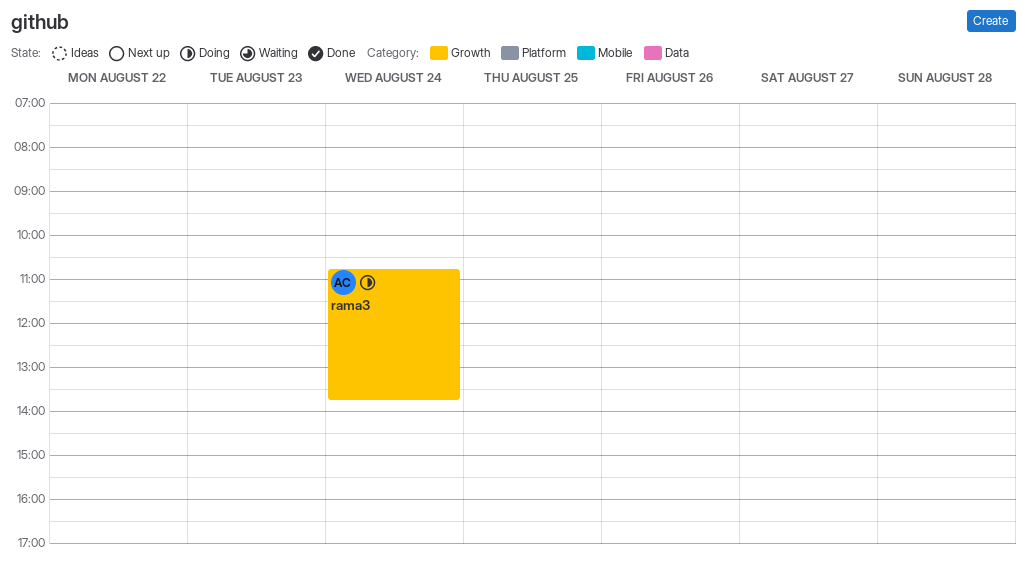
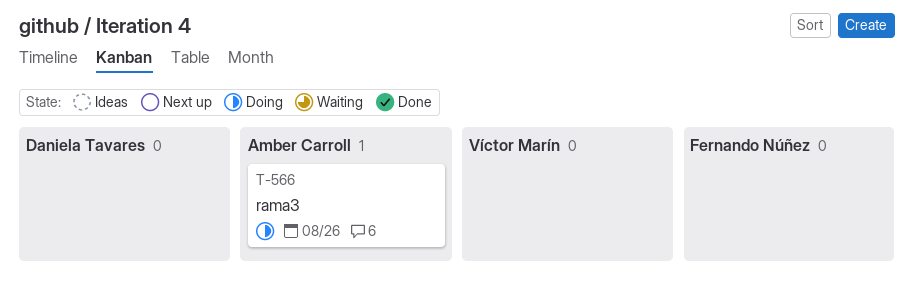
rama3, day: Aug 24 -> Aug 26

